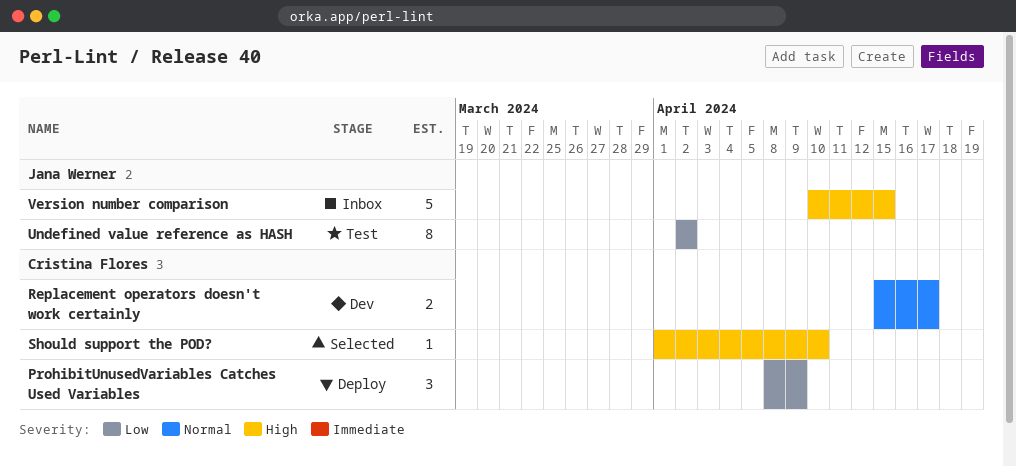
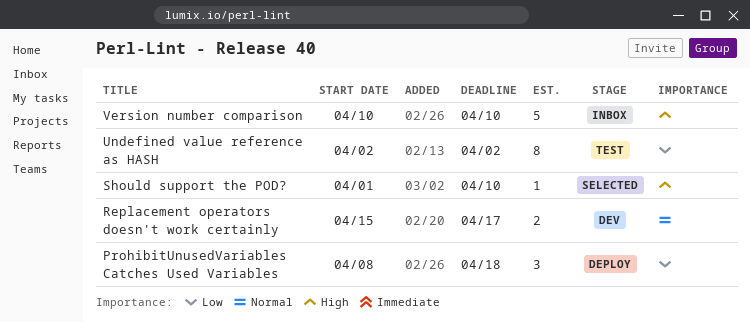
ProhibitUnusedVariables Catches Used Variables, due: Apr 9 -> Apr 18
Version number comparison, due: Apr 15 -> Apr 10

